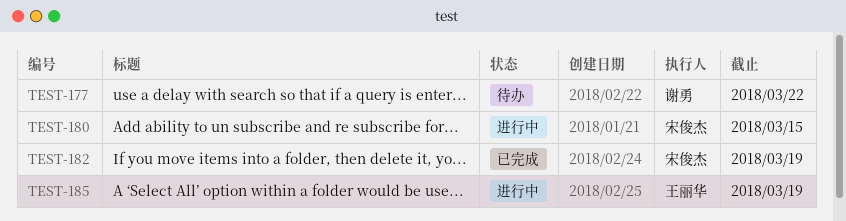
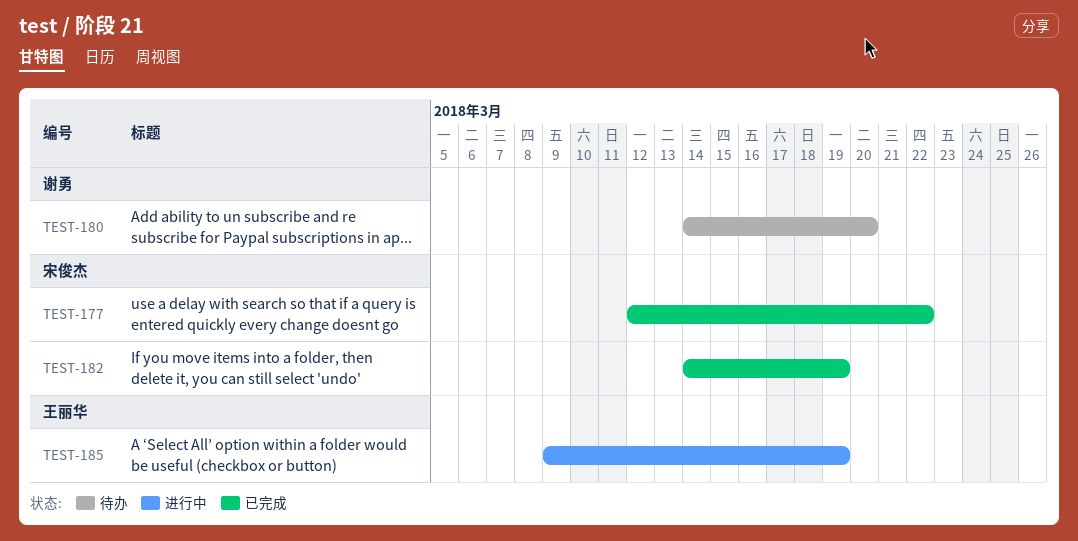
TEST-177, status: 待办 -> 已完成
TEST-177, owner: 谢勇 -> 宋俊杰
TEST-180, status: 进行中 -> 待办
TEST-180, owner: 宋俊杰 -> 谢勇
TEST-180, due: Mar 15 -> Mar 20

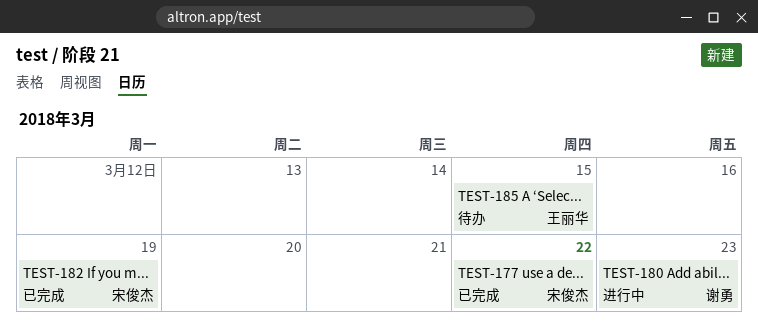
TEST-180, status: 待办 -> 进行中
TEST-180, due: Mar 20 -> Mar 23
TEST-185, status: 进行中 -> 待办
TEST-185, due: Mar 19 -> Mar 15

